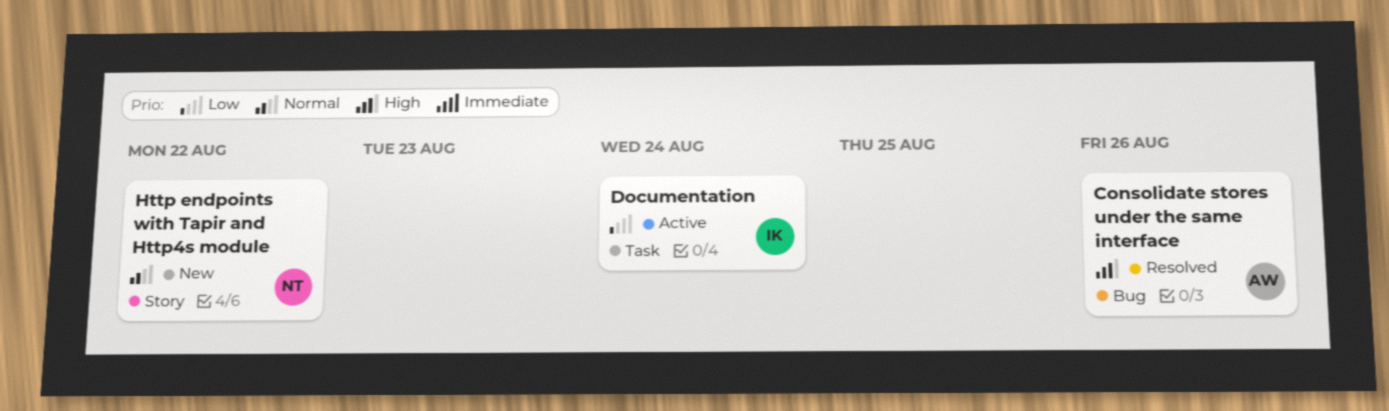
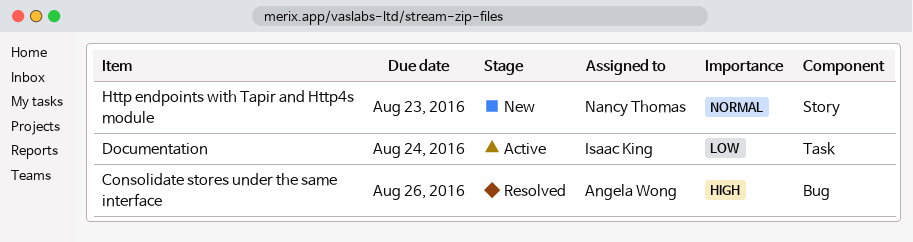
Http endpoints with Tapir and Http4s module, due: Aug 22 -> Aug 23

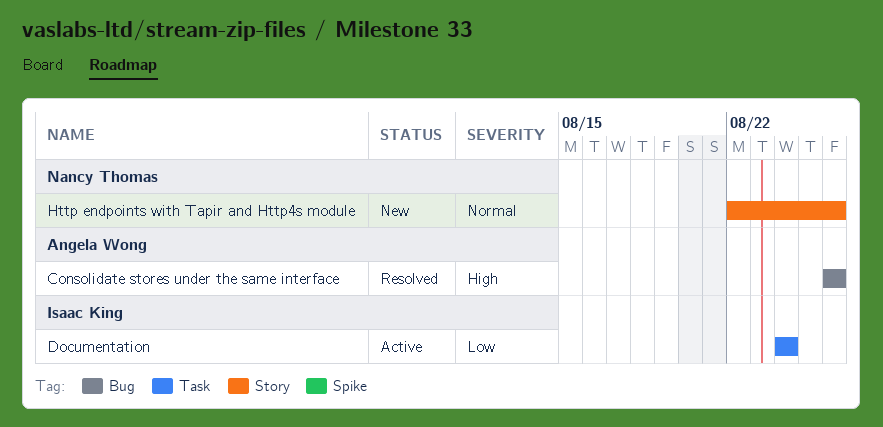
Http endpoints with Tapir and Http4s module, due: Aug 23 -> Aug 26

